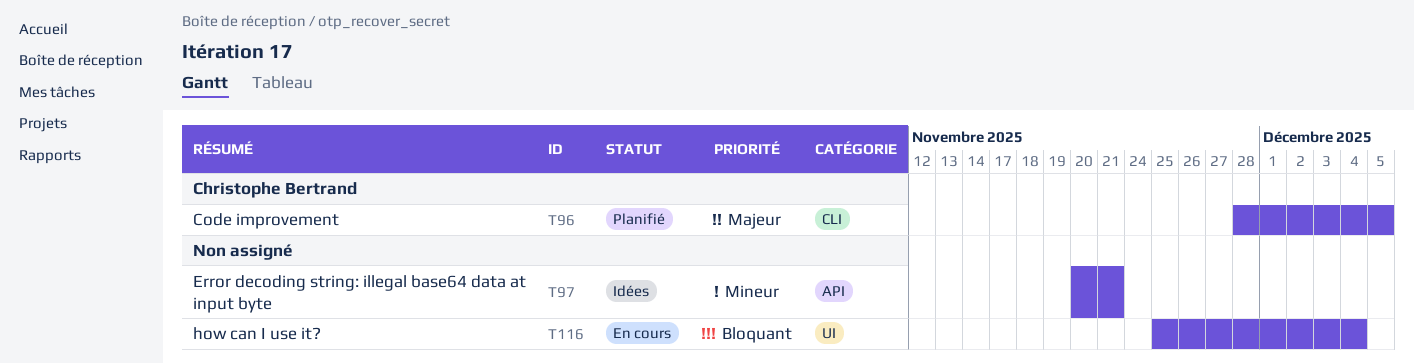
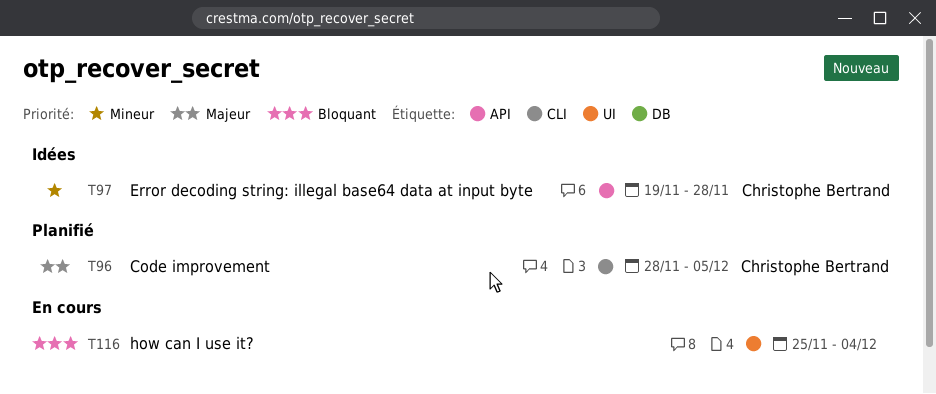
T97, owner: none -> Christophe Bertrand
T97, start: Nov 20 -> Nov 19
T97, due: Nov 21 -> Nov 28

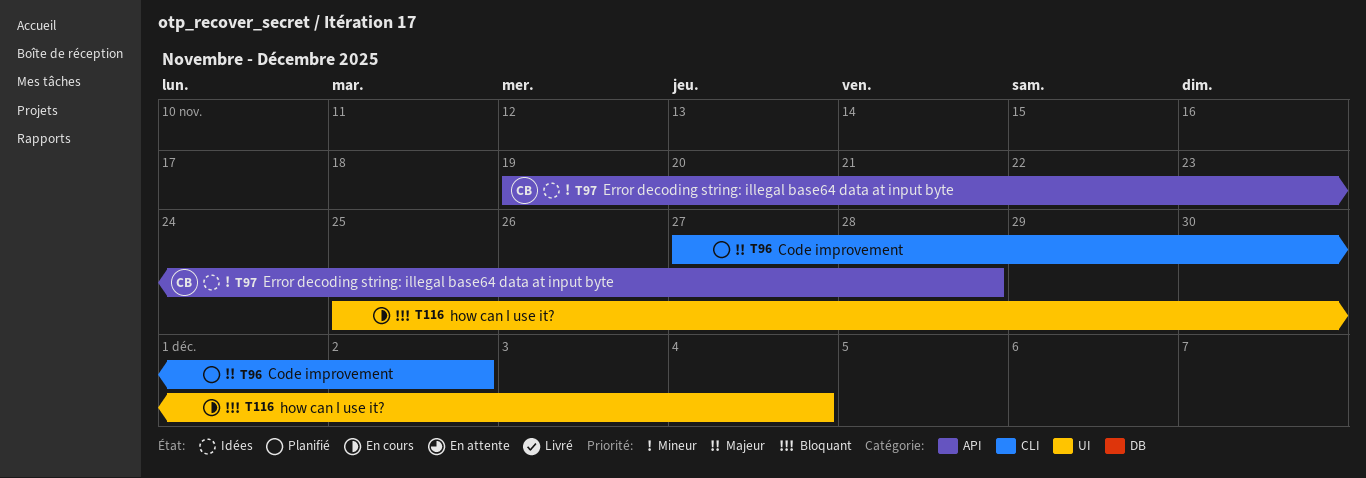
T96, owner: Christophe Bertrand -> none
T96, start: Nov 28 -> Nov 27
T96, due: Dec 5 -> Dec 2

